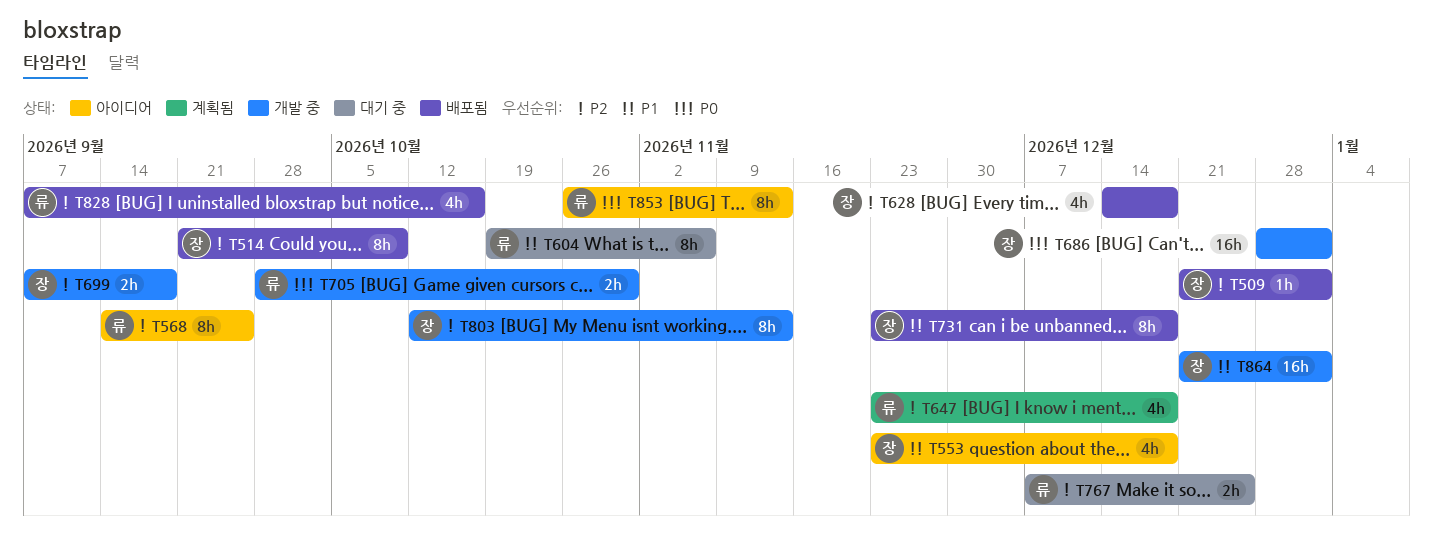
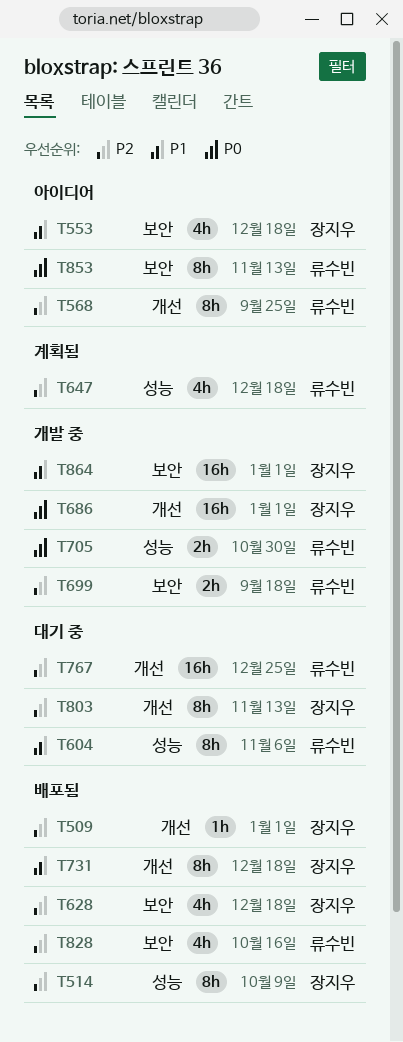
T699, owner: 장지우 -> 류수빈
T767, estimate: 2h -> 16h
T803, status: 개발 중 -> 대기 중

